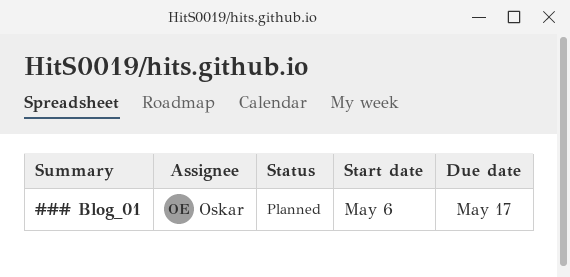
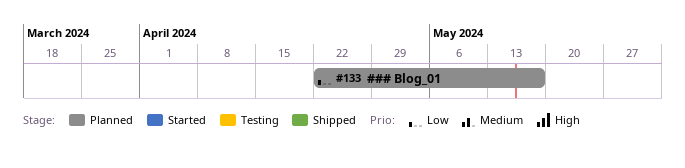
### Blog_01, start: May 6 -> Apr 22

